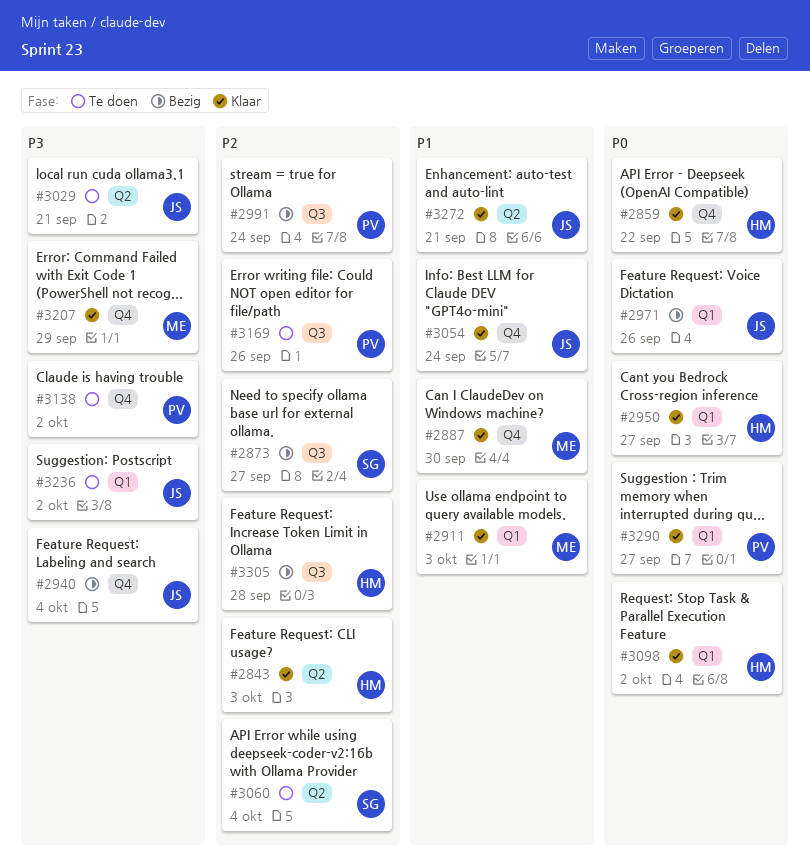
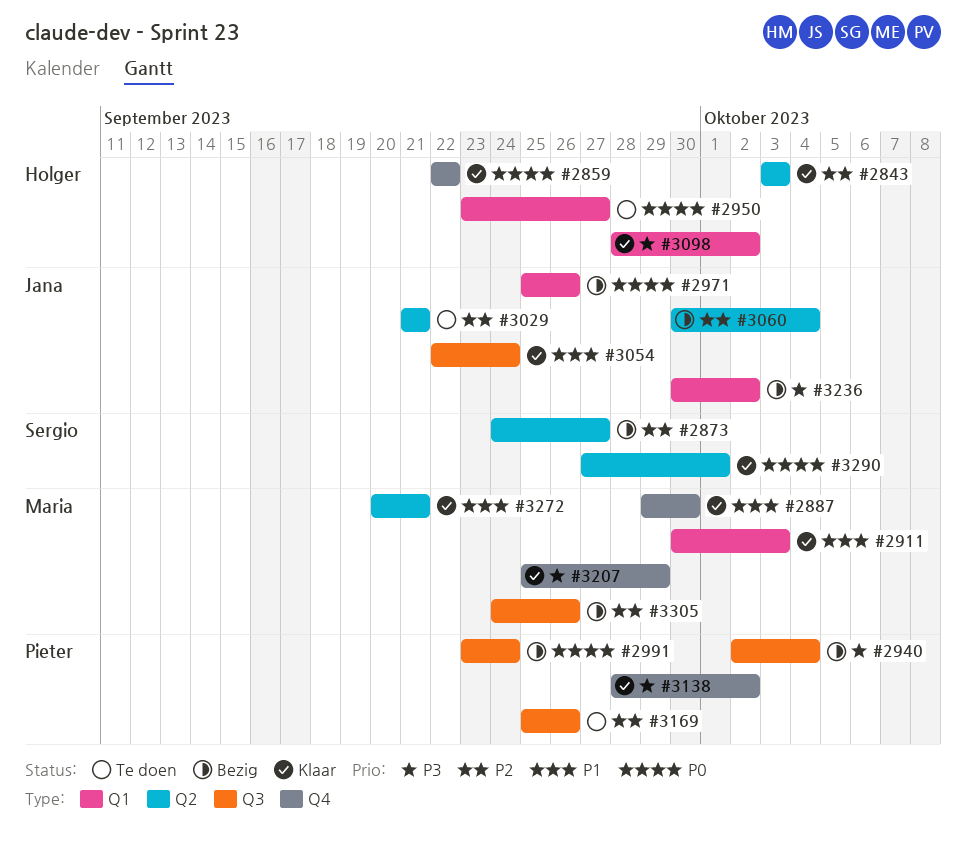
#2873, label: Q3 -> Q2
#2940, owner: Jana -> Pieter
#2940, label: Q4 -> Q3
#2950, status: Klaar -> Te doen
#2991, priority: P2 -> P0
#3029, priority: P3 -> P2
#3054, label: Q4 -> Q3
#3060, status: Te doen -> Bezig
#3060, owner: Sergio -> Jana
#3098, priority: P0 -> P3
#3138, status: Te doen -> Klaar
#3236, status: Te doen -> Bezig
#3272, owner: Jana -> Maria
#3290, owner: Pieter -> Sergio
#3290, label: Q1 -> Q2
#3290, due: Sep 27 -> Oct 1
#3305, owner: Holger -> Maria
#3305, due: Sep 28 -> Sep 26

